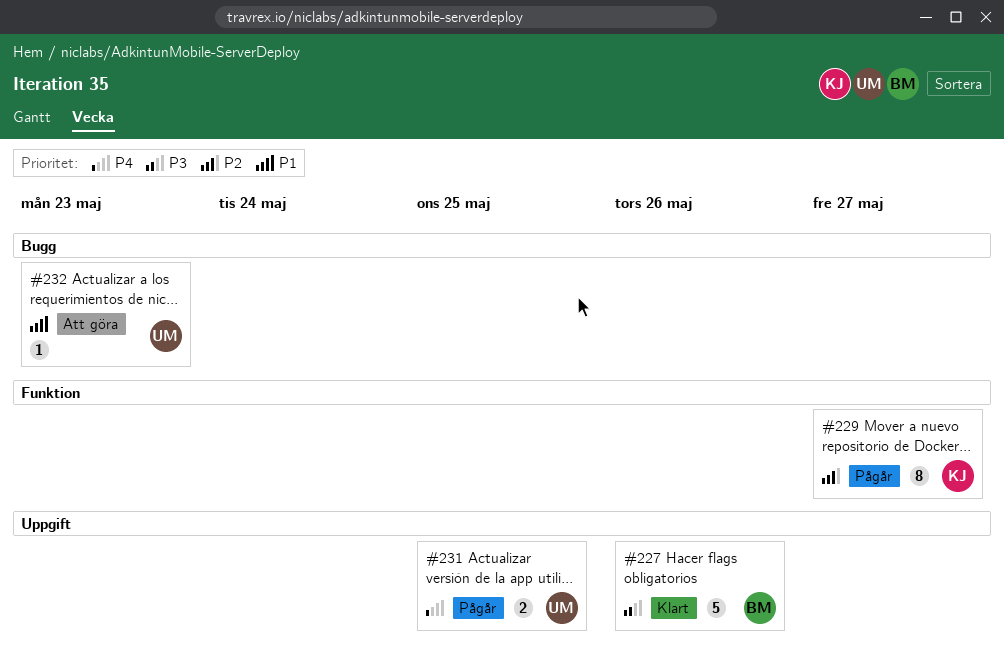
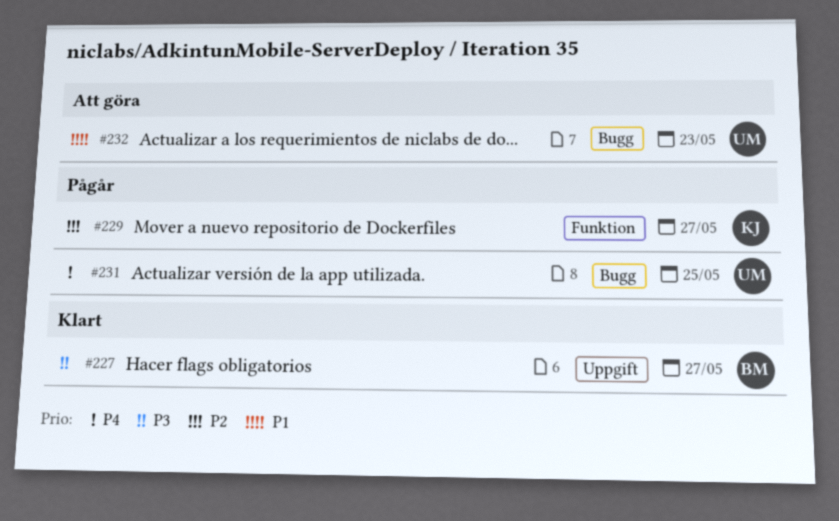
#227, due: May 26 -> May 27
#231, label: Uppgift -> Bugg

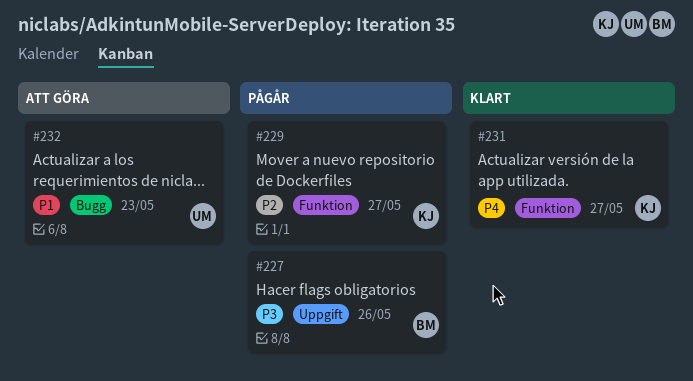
#227, status: Klart -> Pågår
#227, due: May 27 -> May 26
#231, status: Pågår -> Klart
#231, owner: UM -> KJ
#231, label: Bugg -> Funktion
#231, due: May 25 -> May 27

